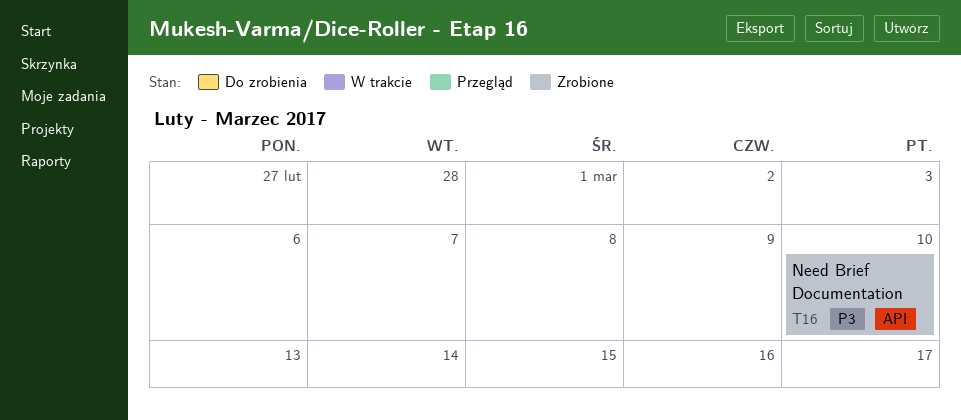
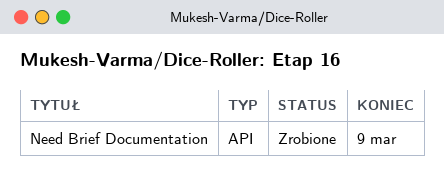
Need Brief Documentation, due: Mar 10 -> Mar 9

